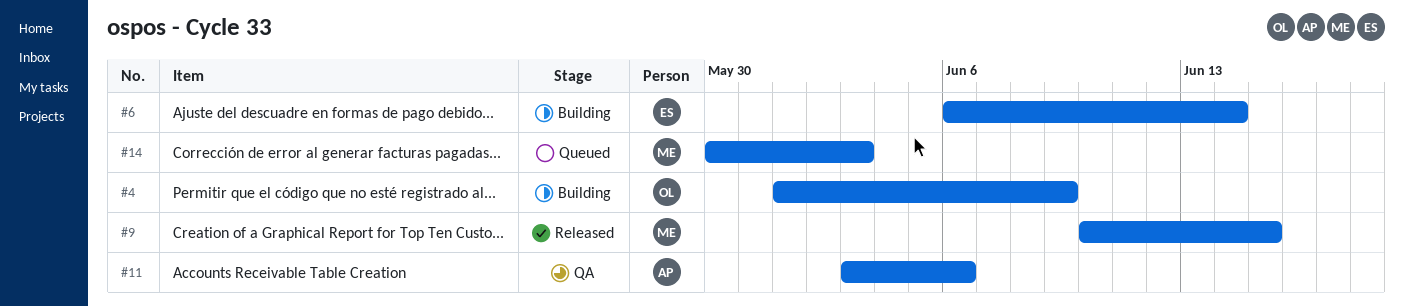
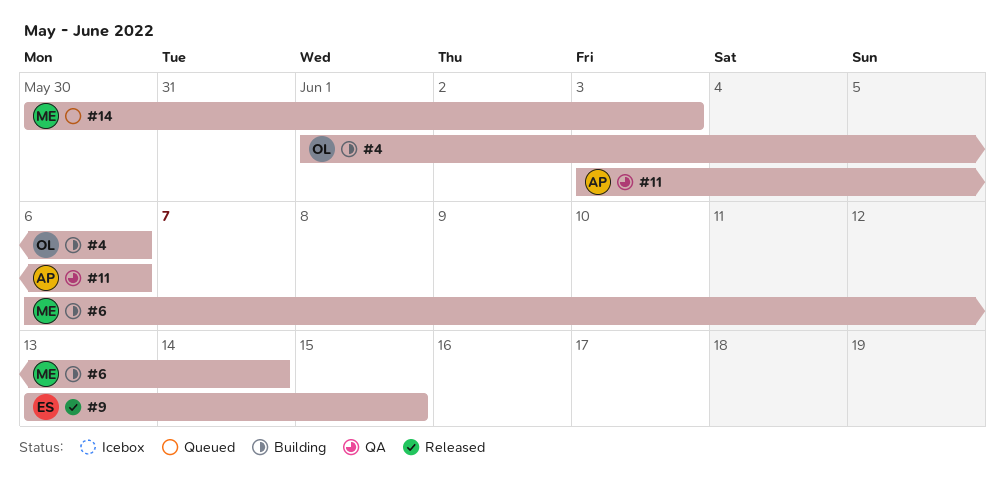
#4, due: Jun 9 -> Jun 6
#6, owner: ES -> ME
#9, owner: ME -> ES
#9, start: Jun 10 -> Jun 13

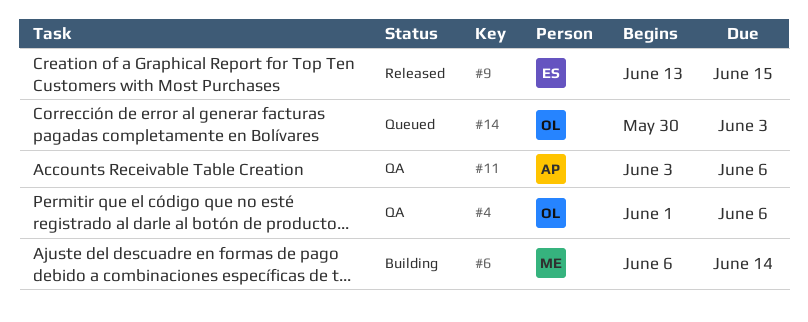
#4, status: Building -> QA
#14, owner: ME -> OL

